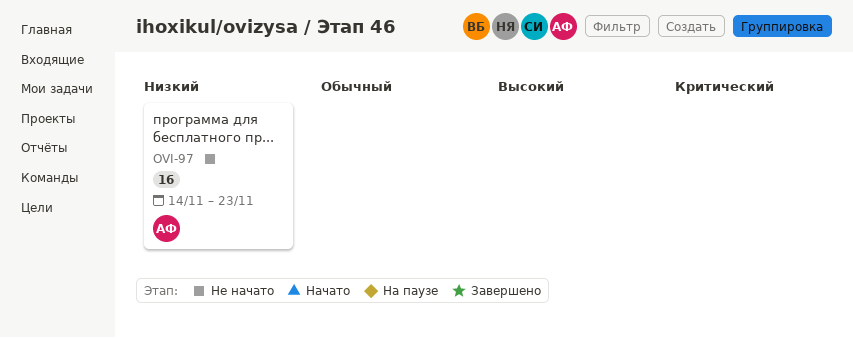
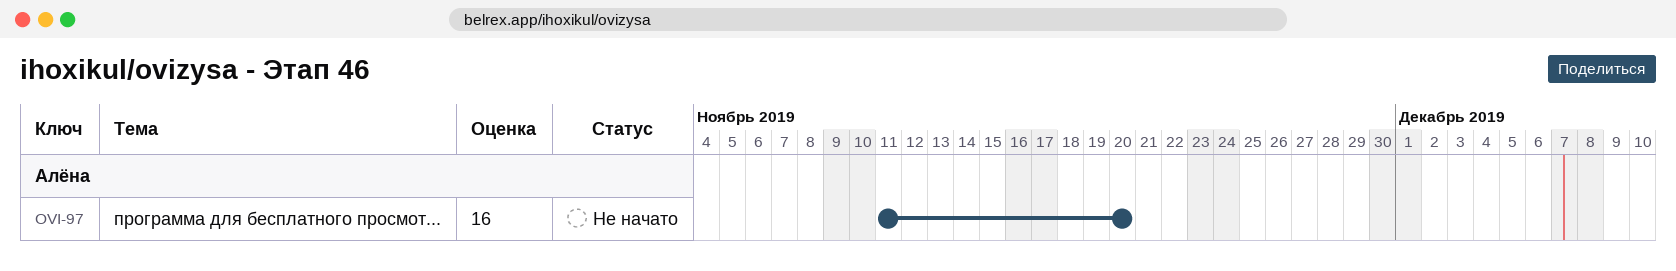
OVI-97, start: Nov 14 -> Nov 11
OVI-97, due: Nov 23 -> Nov 20

